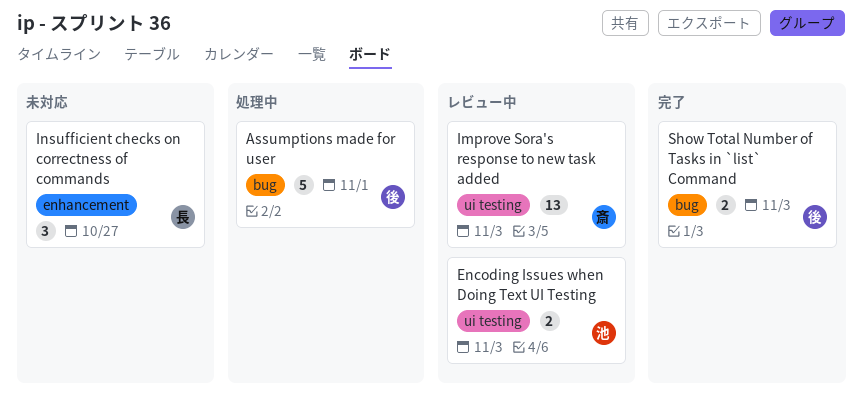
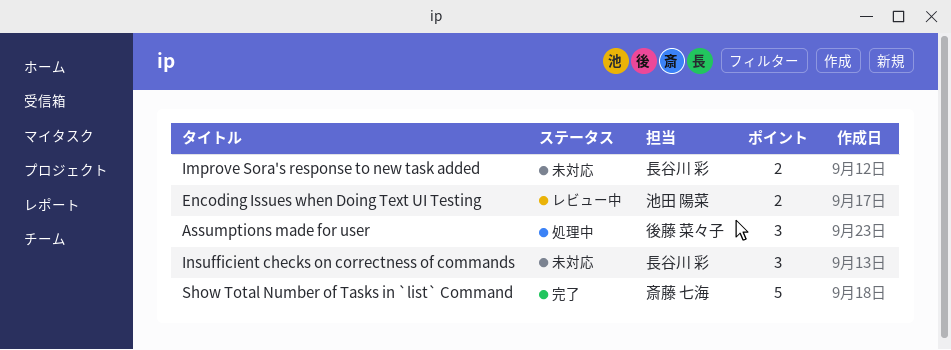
Assumptions made for user, estimate: 5 -> 3
Improve Sora's response to new task added, status: レビュー中 -> 未対応
Improve Sora's response to new task added, owner: 斎藤 七海 -> 長谷川 彩
Improve Sora's response to new task added, estimate: 13 -> 2
Show Total Number of Tasks in `list` Command, owner: 後藤 菜々子 -> 斎藤 七海
Show Total Number of Tasks in `list` Command, estimate: 2 -> 5

